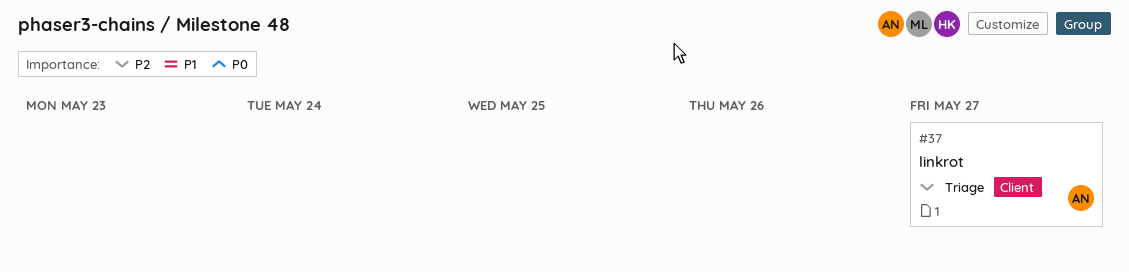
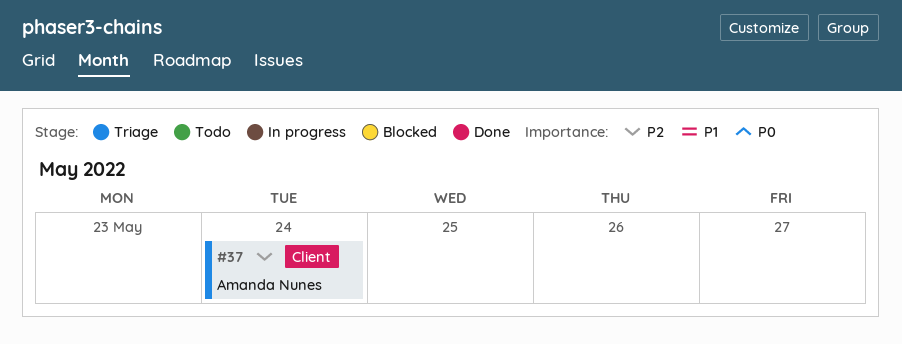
#37, due: May 27 -> May 24

